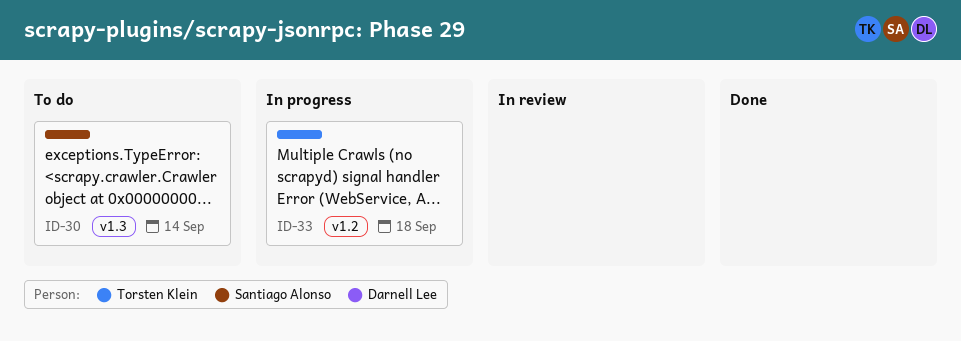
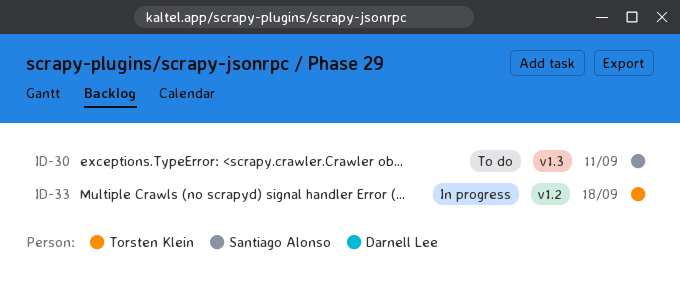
ID-30, due: Sep 14 -> Sep 11

